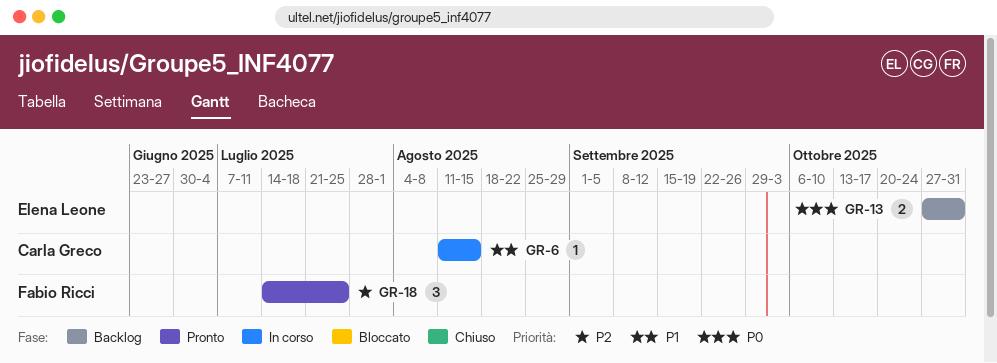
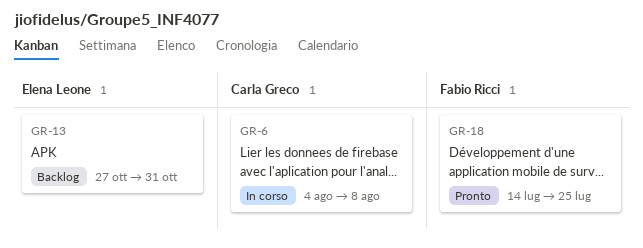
GR-6, start: Aug 11 -> Aug 4
GR-6, due: Aug 15 -> Aug 8

